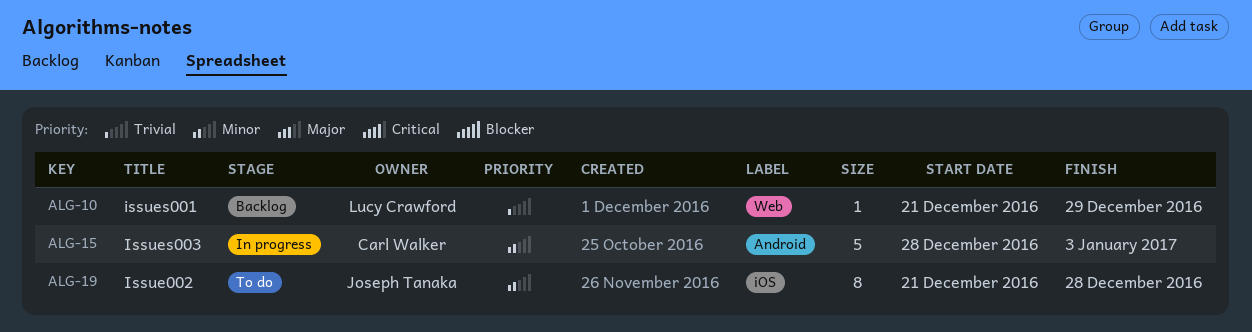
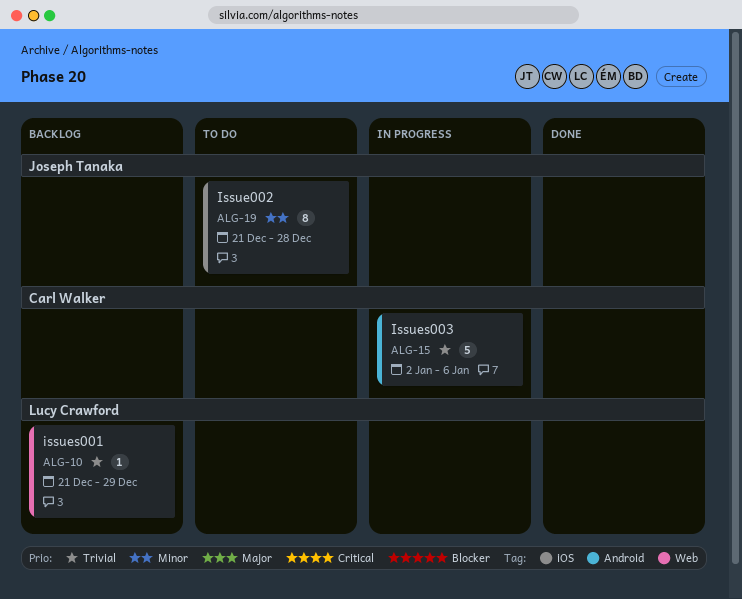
ALG-15, priority: Minor -> Trivial
ALG-15, start: Dec 28 -> Jan 2
ALG-15, due: Jan 3 -> Jan 6

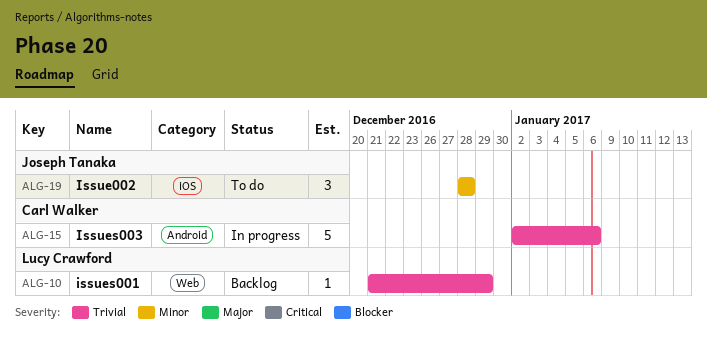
ALG-19, estimate: 8 -> 3
ALG-19, start: Dec 21 -> Dec 28

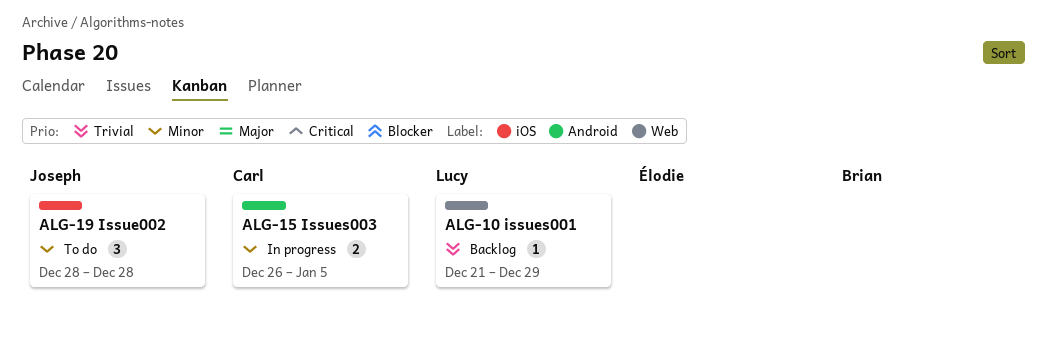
ALG-15, priority: Trivial -> Minor
ALG-15, estimate: 5 -> 2
ALG-15, start: Jan 2 -> Dec 26
ALG-15, due: Jan 6 -> Jan 5

